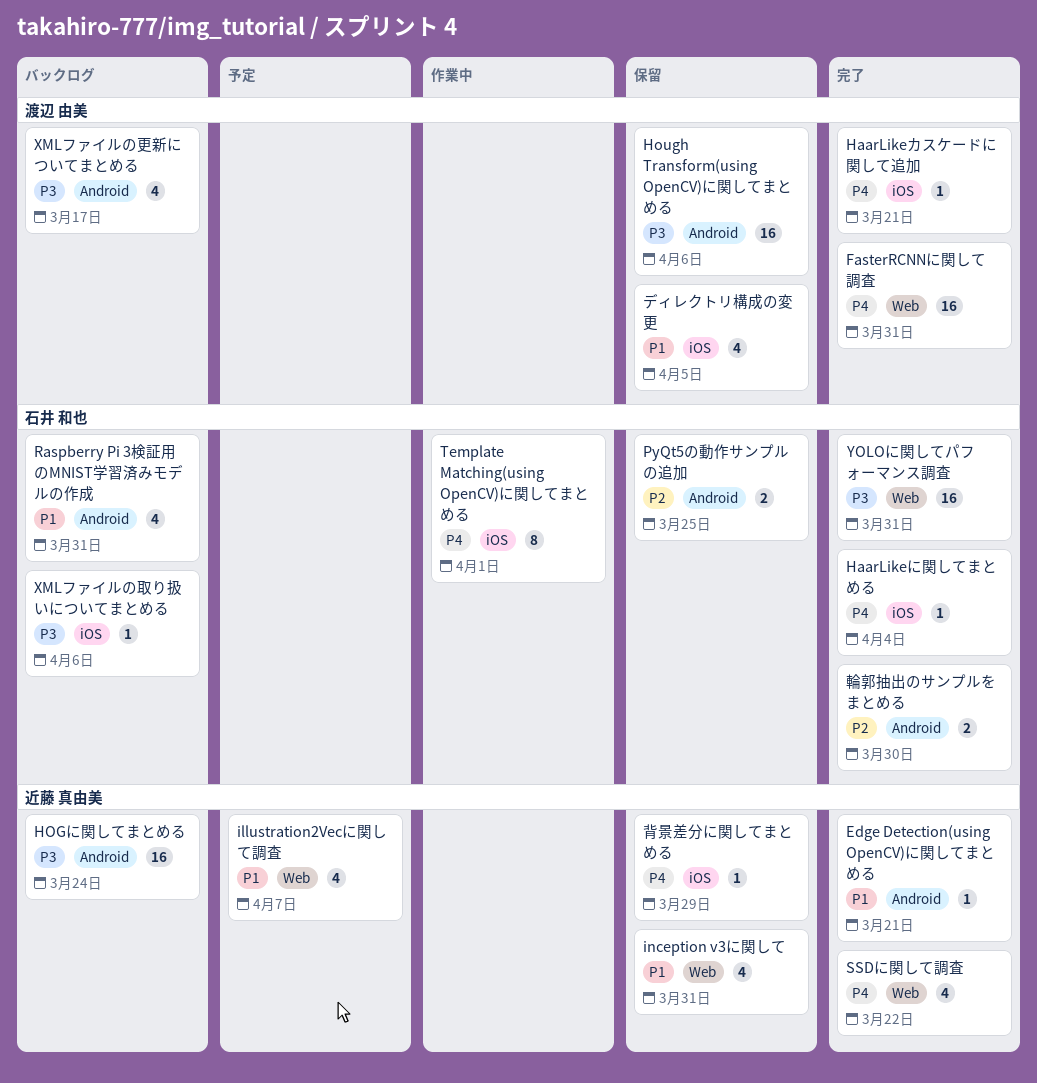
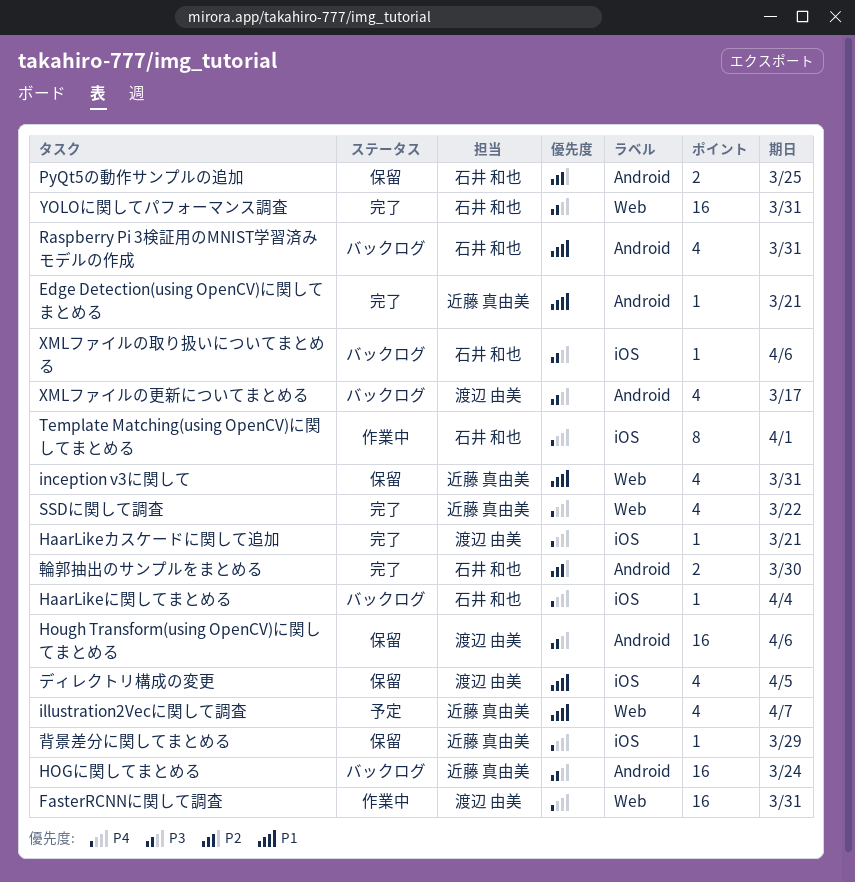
FasterRCNNに関して調査, status: 完了 -> 作業中
HaarLikeに関してまとめる, status: 完了 -> バックログ

